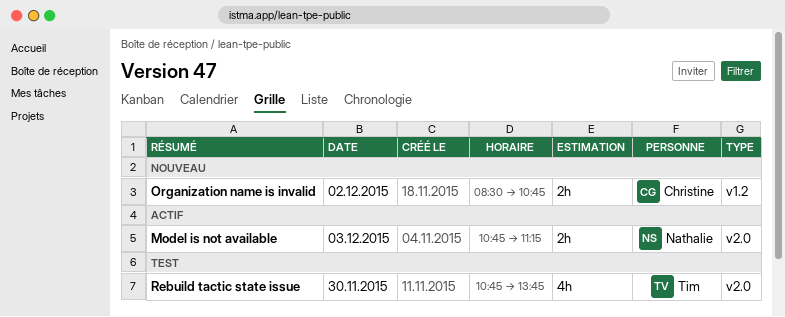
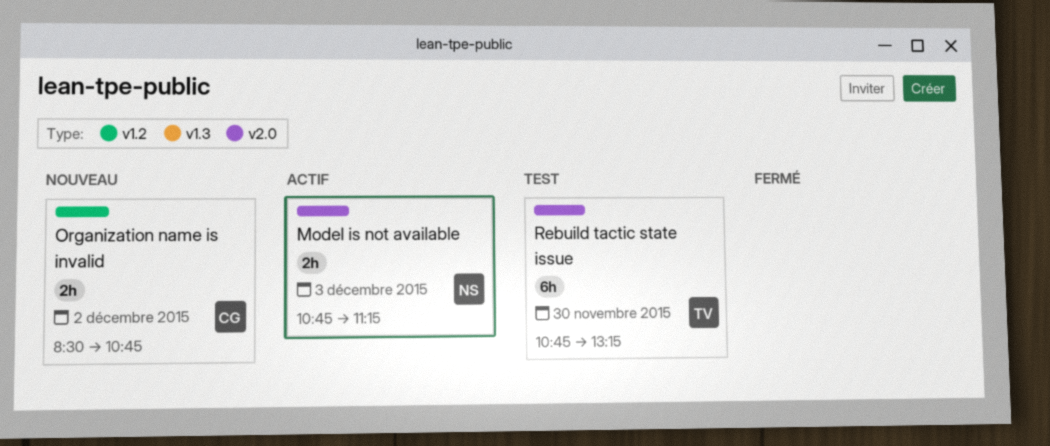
Rebuild tactic state issue, estimate: 4h -> 6h
Rebuild tactic state issue, ends: 13:45 -> 13:15

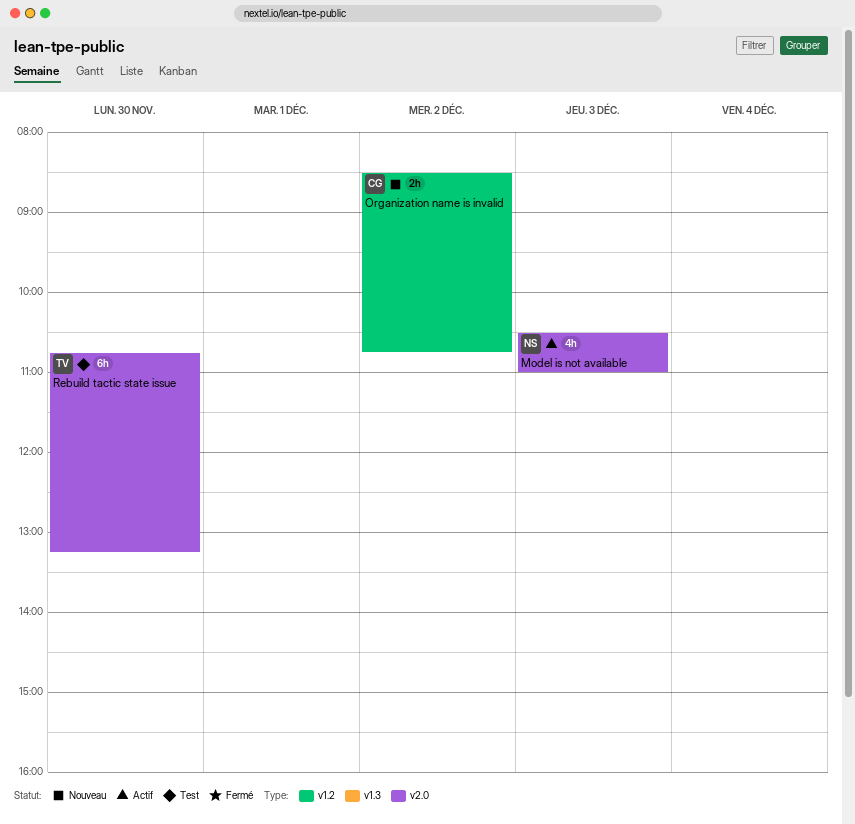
Model is not available, estimate: 2h -> 4h
Model is not available, begins: 10:45 -> 10:30
Model is not available, ends: 11:15 -> 11:00

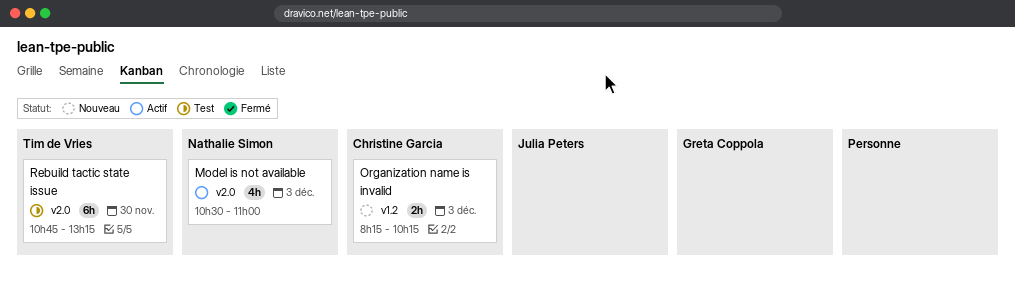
Organization name is invalid, day: Dec 2 -> Dec 3
Organization name is invalid, begins: 08:30 -> 08:15
Organization name is invalid, ends: 10:45 -> 10:15

